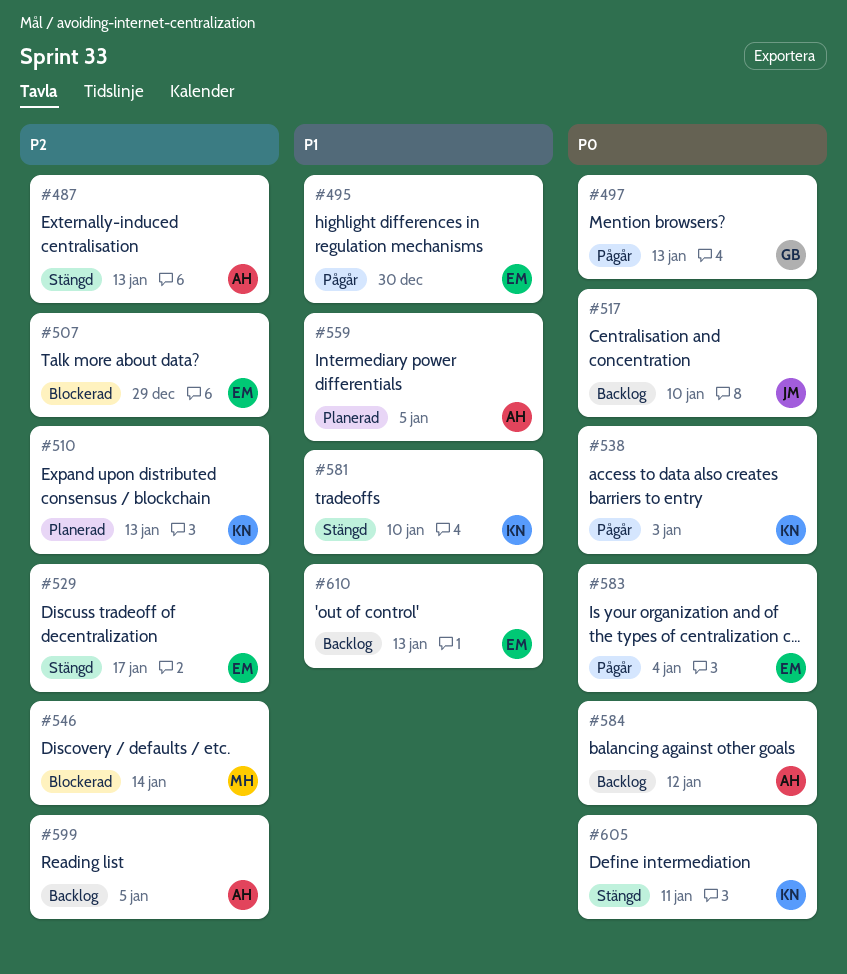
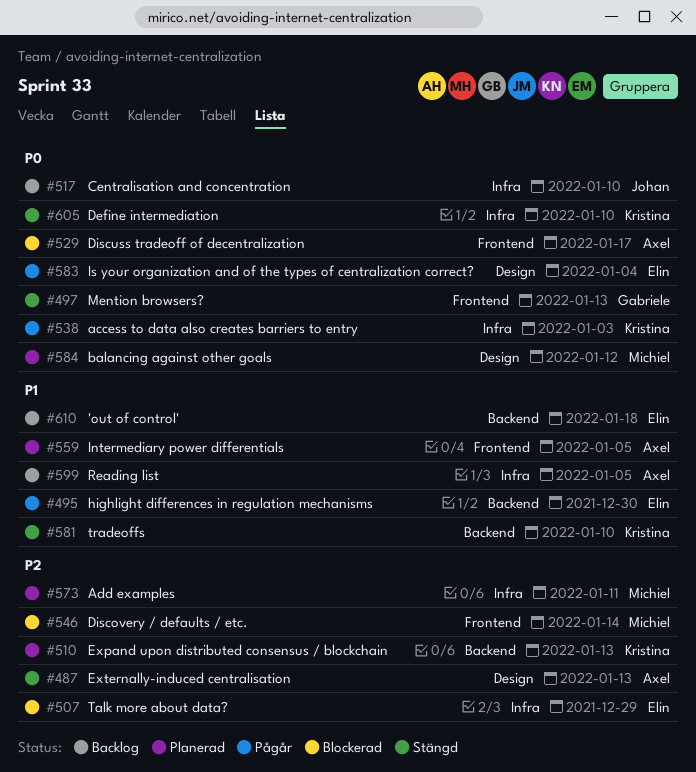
#497, status: Pågår -> Stängd
#529, status: Stängd -> Blockerad
#529, owner: Elin -> Axel
#529, priority: P2 -> P0
#573: none -> present
#584, status: Backlog -> Planerad
#584, owner: Axel -> Michiel
#599, priority: P2 -> P1
#605, due: Jan 11 -> Jan 10
#610, due: Jan 13 -> Jan 18

